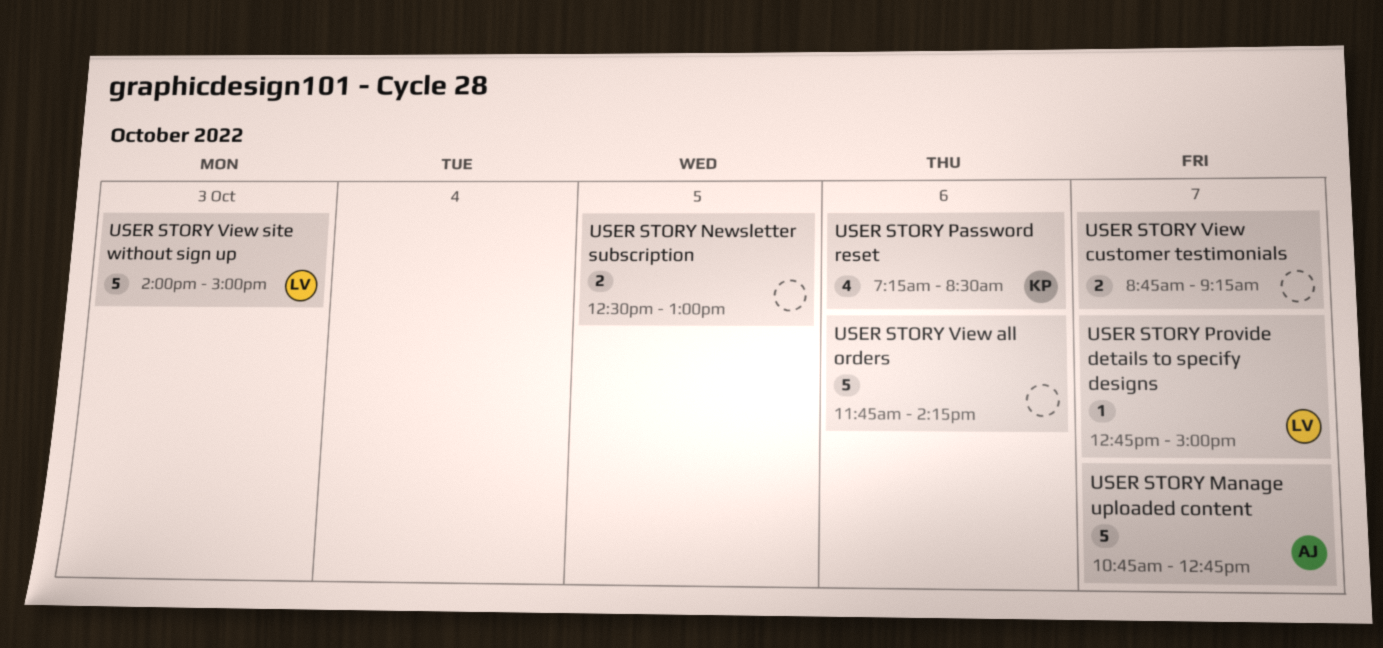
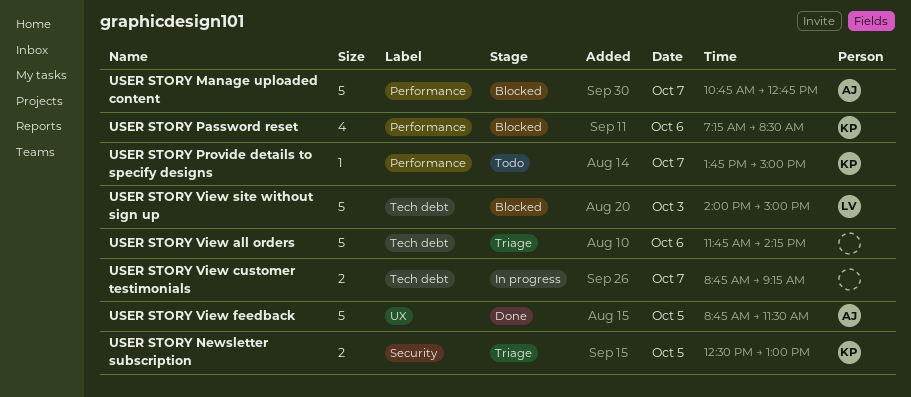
USER STORY Newsletter subscription, owner: none -> KP
USER STORY Provide details to specify designs, owner: LV -> KP
USER STORY Provide details to specify designs, begins: 12:45 -> 13:45
USER STORY View feedback: none -> present

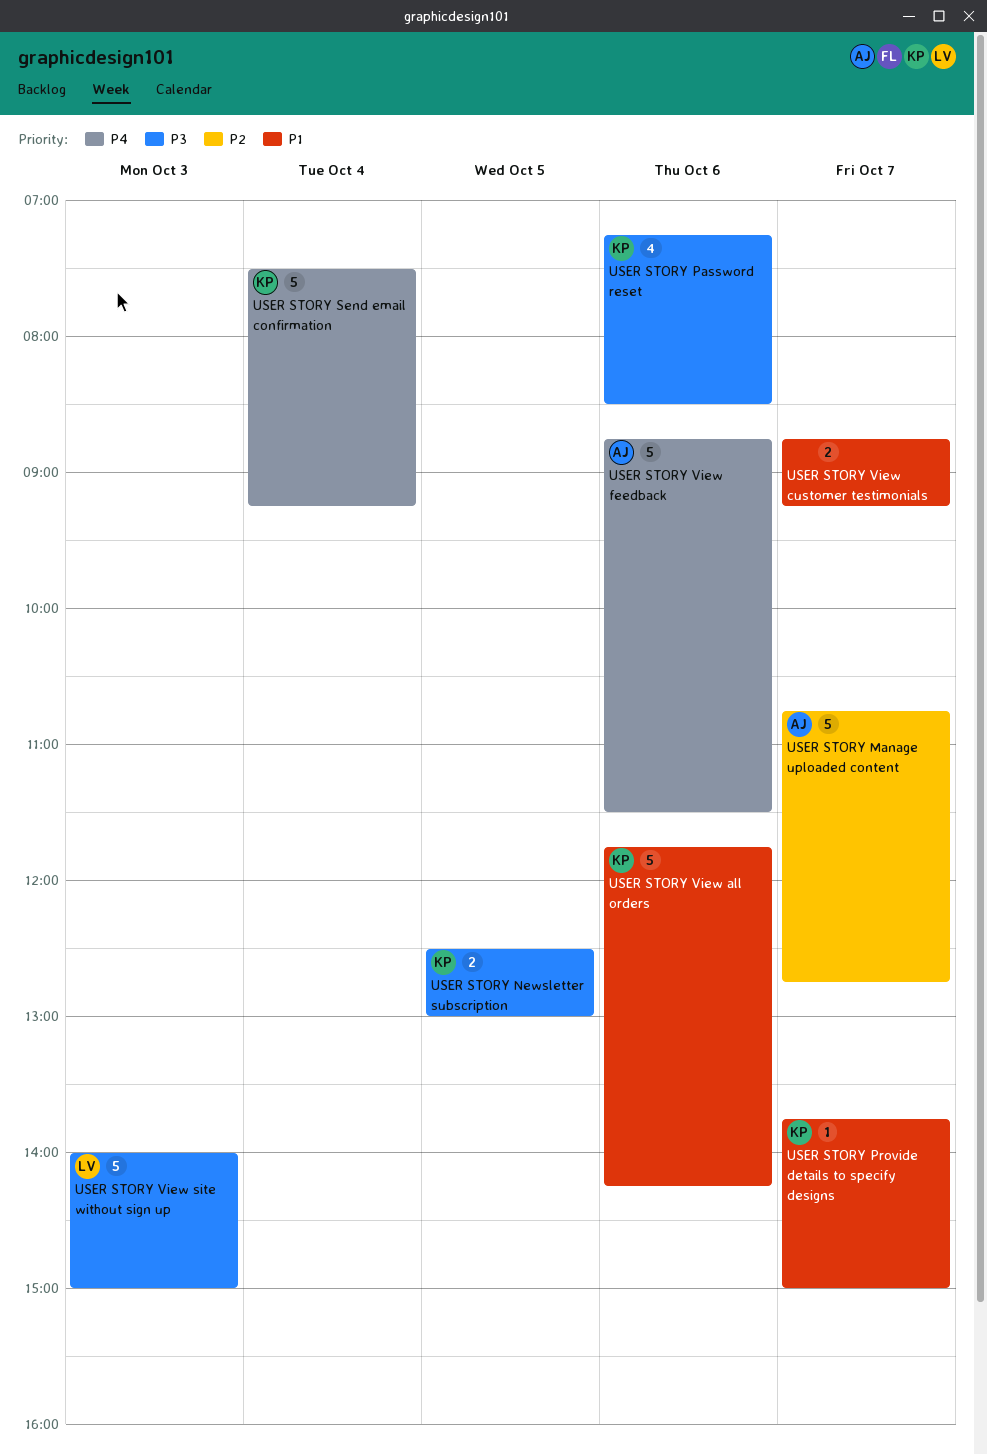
USER STORY Send email confirmation: none -> present
USER STORY View all orders, owner: none -> KP
USER STORY View feedback, day: Oct 5 -> Oct 6

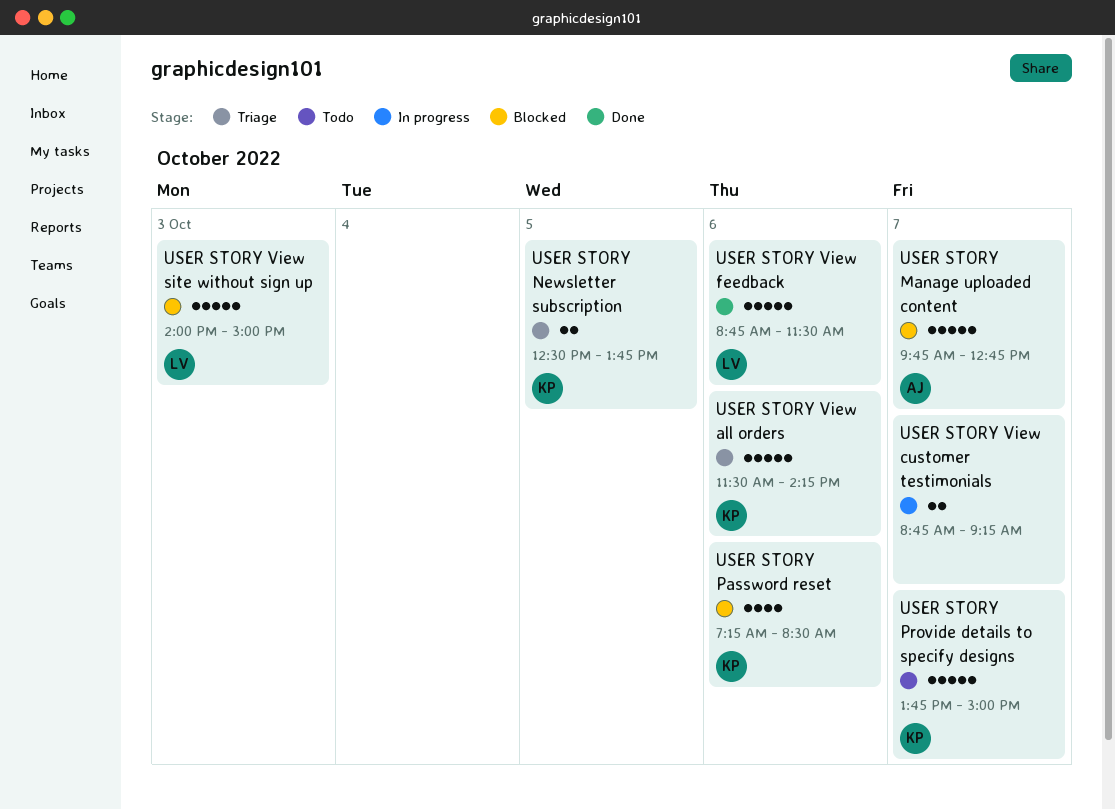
USER STORY Manage uploaded content, begins: 10:45 -> 09:45
USER STORY Newsletter subscription, ends: 13:00 -> 13:45
USER STORY Provide details to specify designs, estimate: 1 -> 5
USER STORY Send email confirmation: present -> none
USER STORY View all orders, begins: 11:45 -> 11:30
USER STORY View feedback, owner: AJ -> LV

